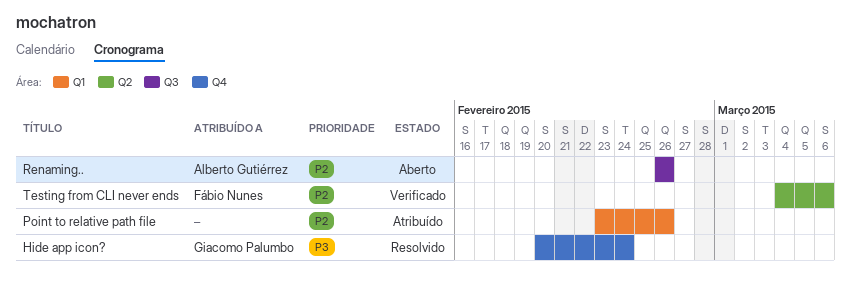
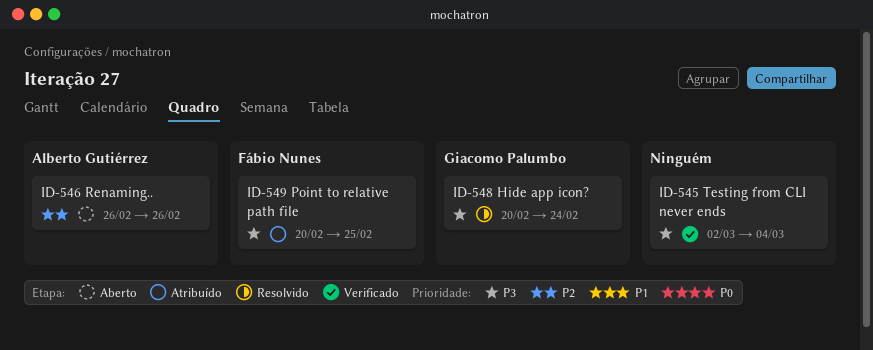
Point to relative path file, owner: none -> Fábio Nunes
Point to relative path file, priority: P2 -> P3
Point to relative path file, start: Feb 23 -> Feb 20
Point to relative path file, due: Feb 26 -> Feb 25
Testing from CLI never ends, owner: Fábio Nunes -> none
Testing from CLI never ends, priority: P2 -> P3
Testing from CLI never ends, start: Mar 4 -> Mar 2
Testing from CLI never ends, due: Mar 6 -> Mar 4

